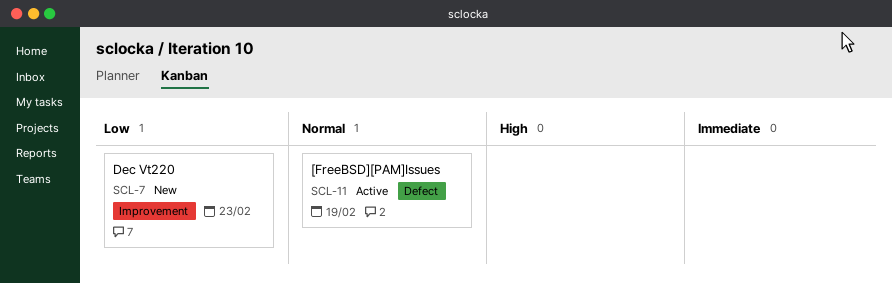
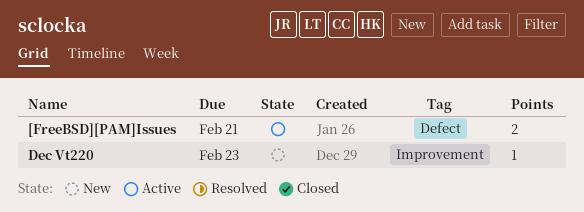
[FreeBSD][PAM]Issues, due: Feb 19 -> Feb 21

